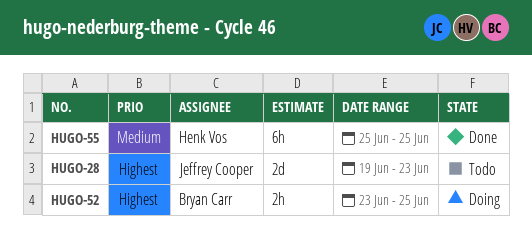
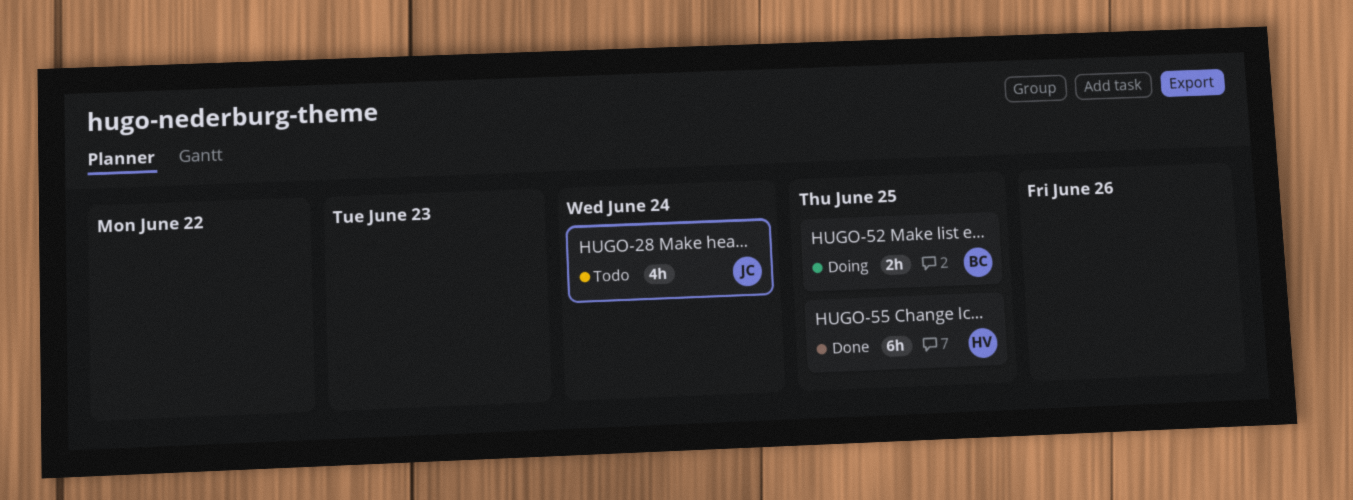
HUGO-28, estimate: 2d -> 4h
HUGO-28, due: Jun 23 -> Jun 24

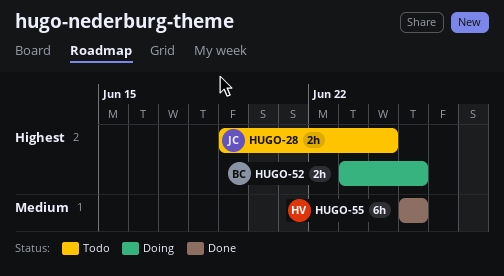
HUGO-28, estimate: 4h -> 2h

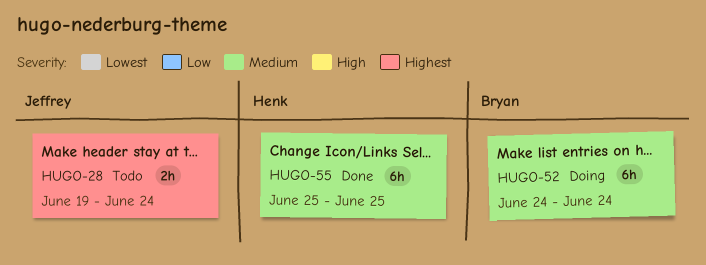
HUGO-52, priority: Highest -> Medium
HUGO-52, estimate: 2h -> 6h
HUGO-52, start: Jun 23 -> Jun 24
HUGO-52, due: Jun 25 -> Jun 24

